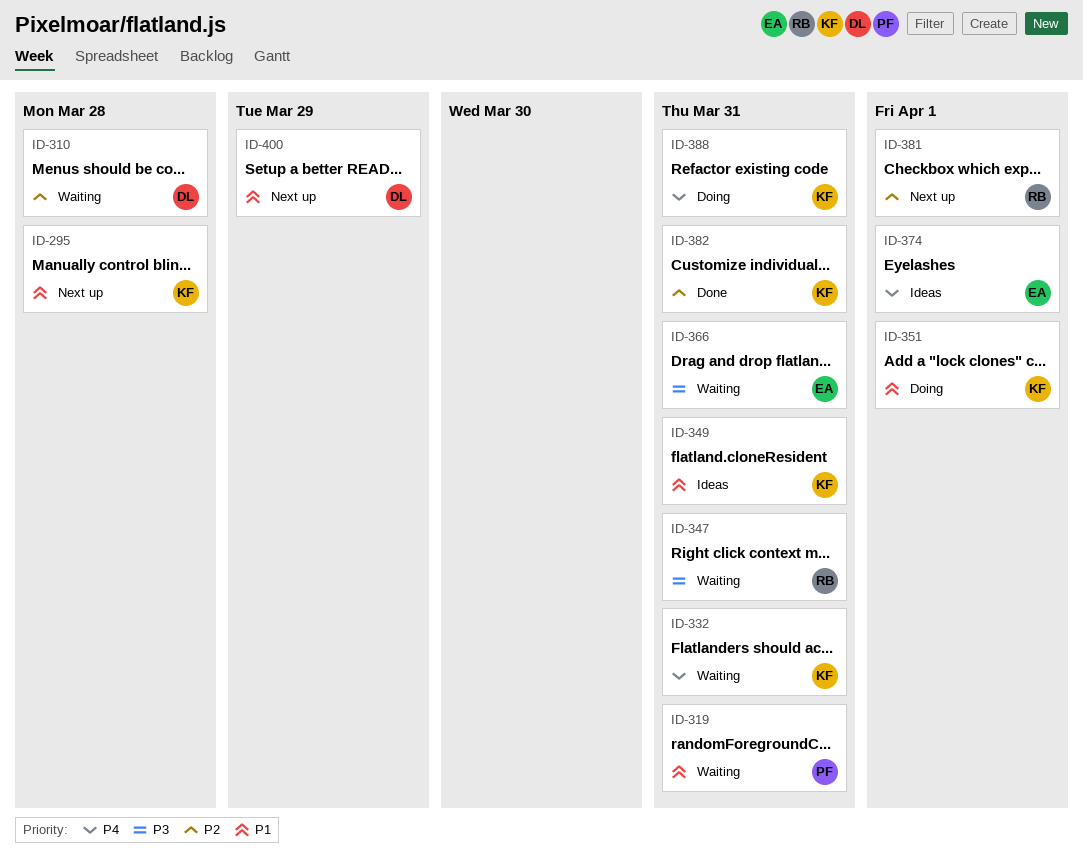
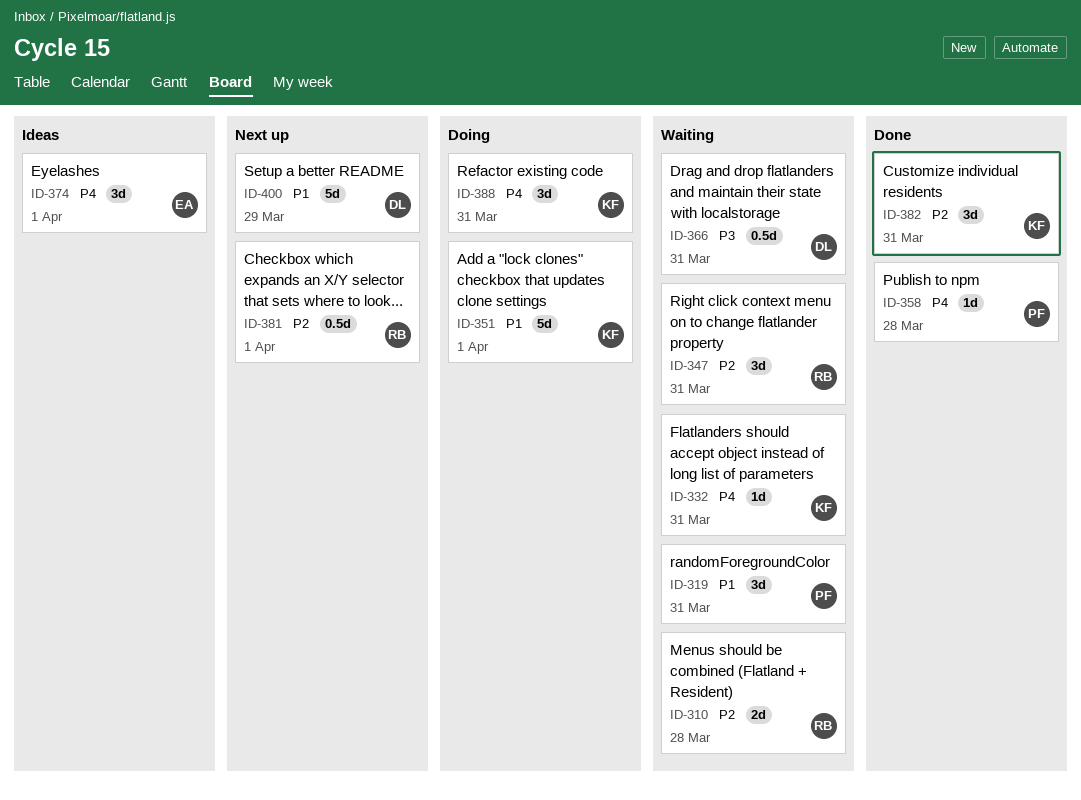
ID-295: present -> none
ID-310, owner: DL -> RB
ID-347, priority: P3 -> P2
ID-349: present -> none
ID-358: none -> present
ID-366, owner: EA -> DL

